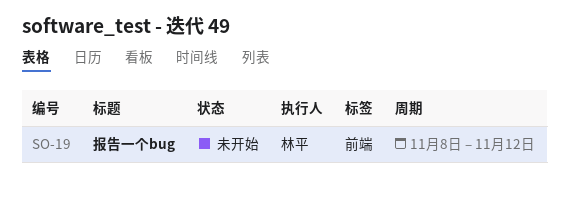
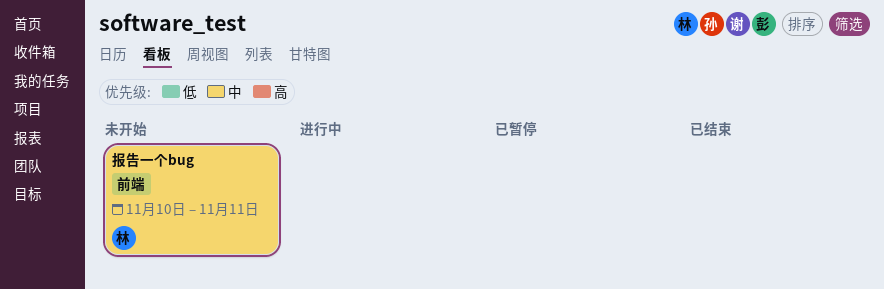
报告一个bug, start: Nov 8 -> Nov 10
报告一个bug, due: Nov 12 -> Nov 11

